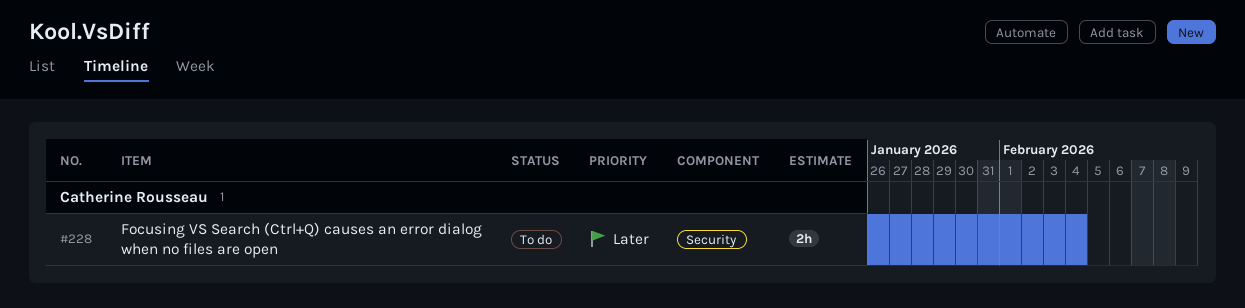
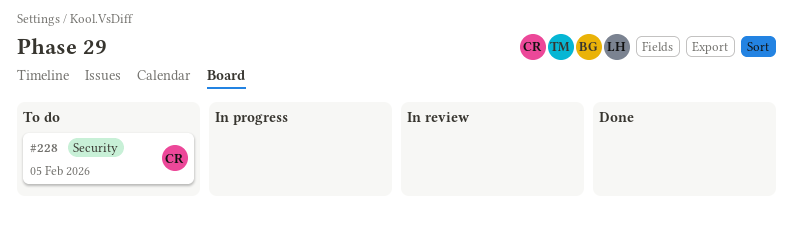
#228, due: Feb 4 -> Feb 5

